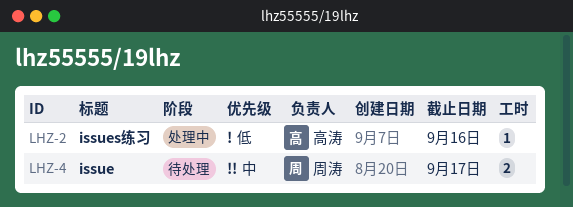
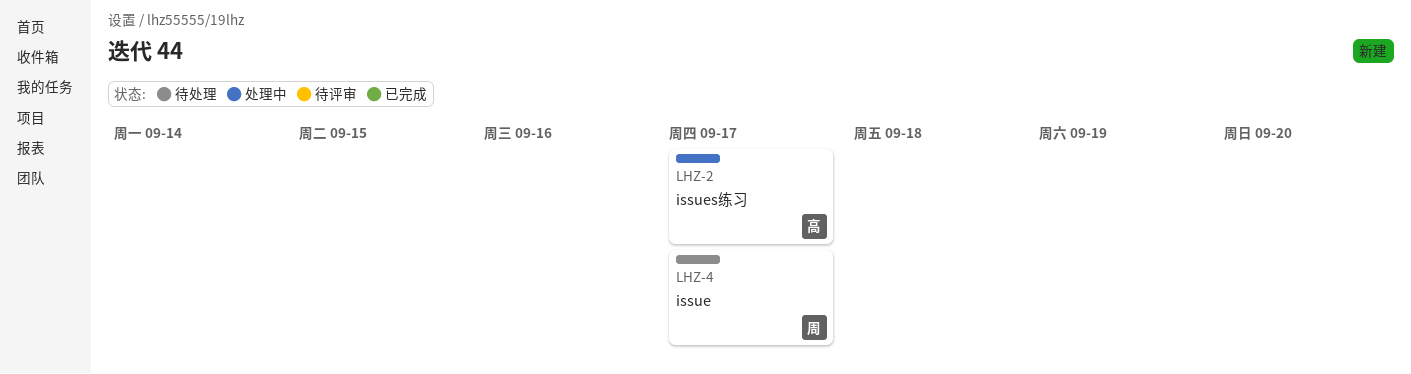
LHZ-2, due: Sep 16 -> Sep 17

